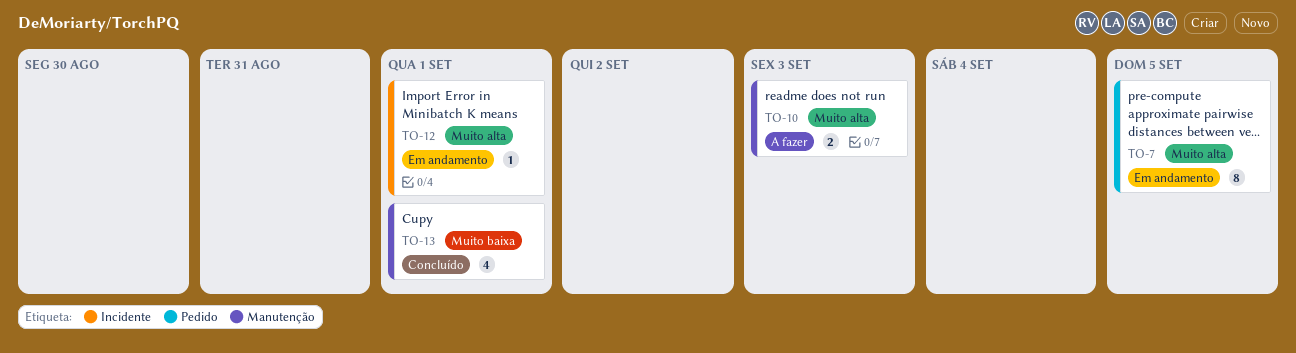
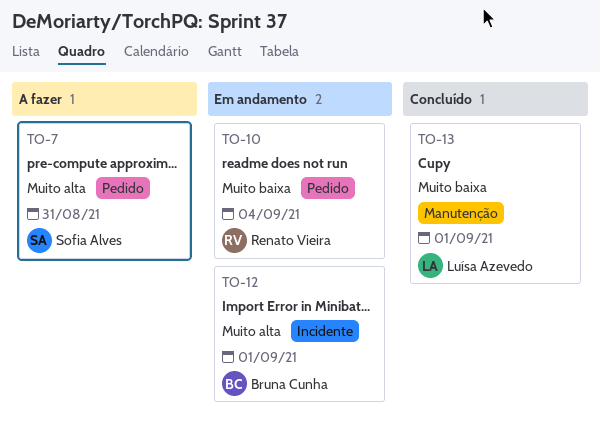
TO-7, status: Em andamento -> A fazer
TO-7, due: Sep 5 -> Aug 31
TO-10, status: A fazer -> Em andamento
TO-10, priority: Muito alta -> Muito baixa
TO-10, label: Manutenção -> Pedido
TO-10, due: Sep 3 -> Sep 4

